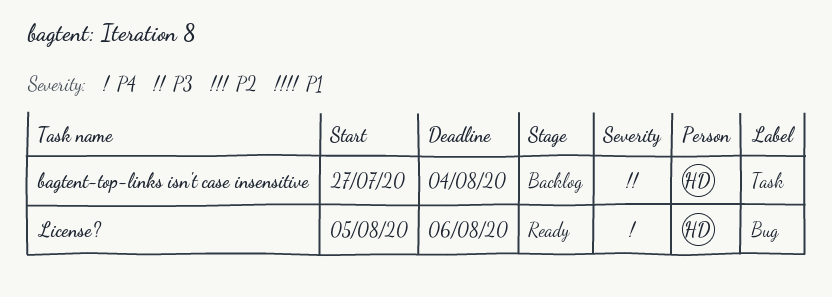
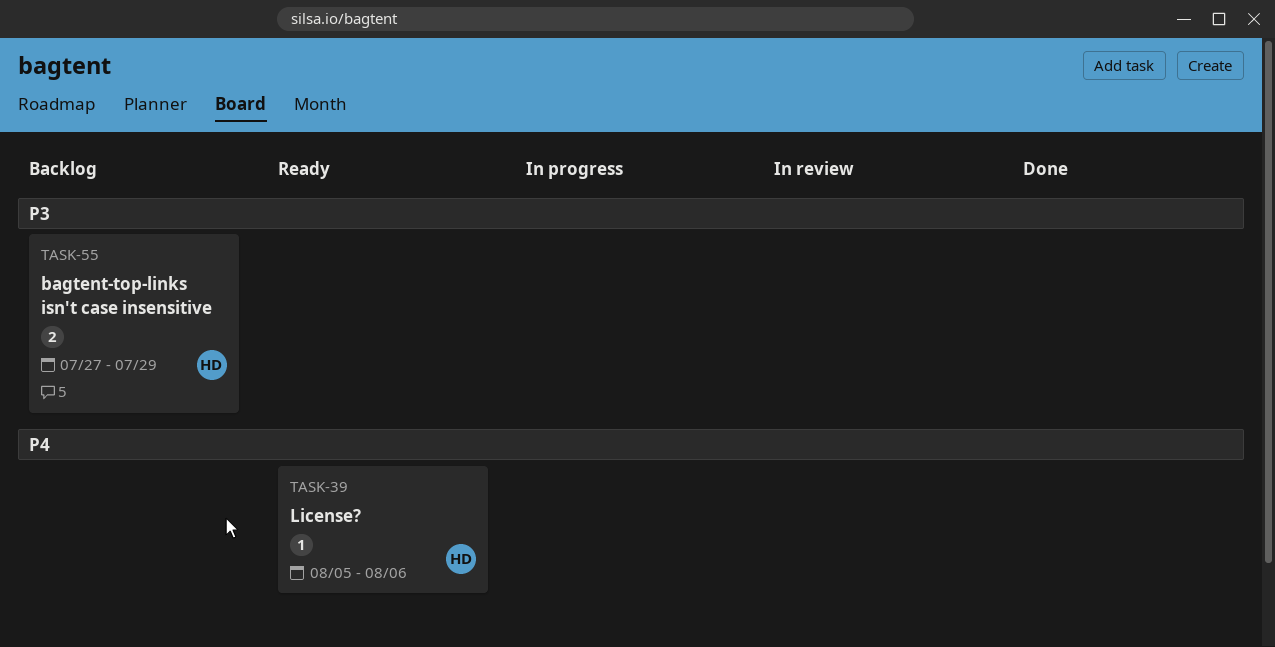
bagtent-top-links isn't case insensitive, due: Aug 4 -> Jul 29

